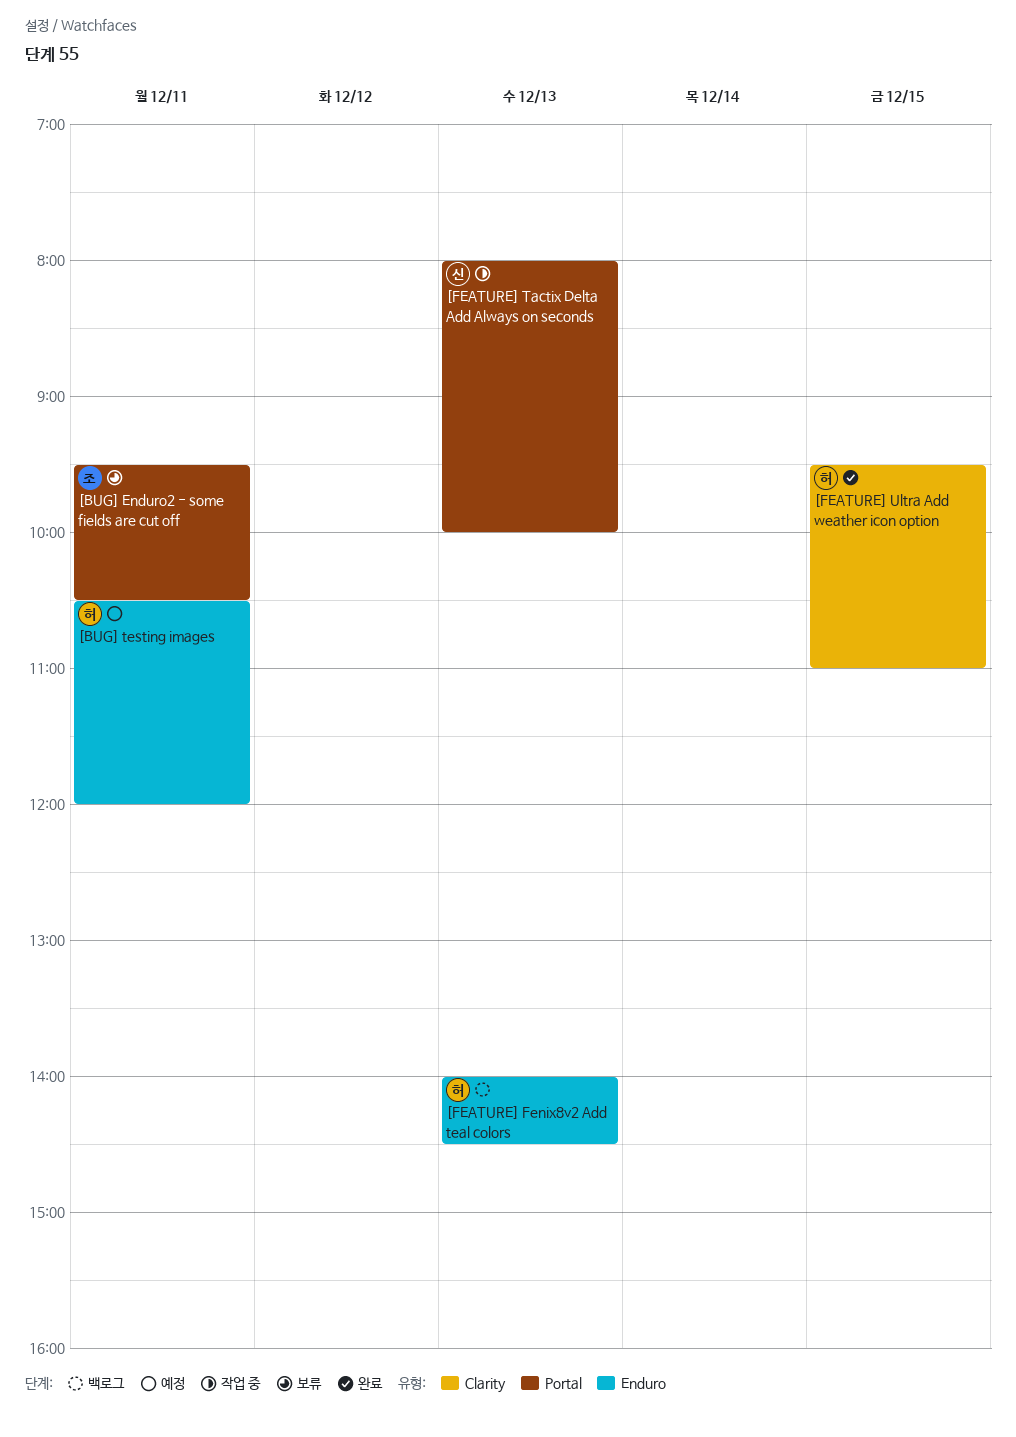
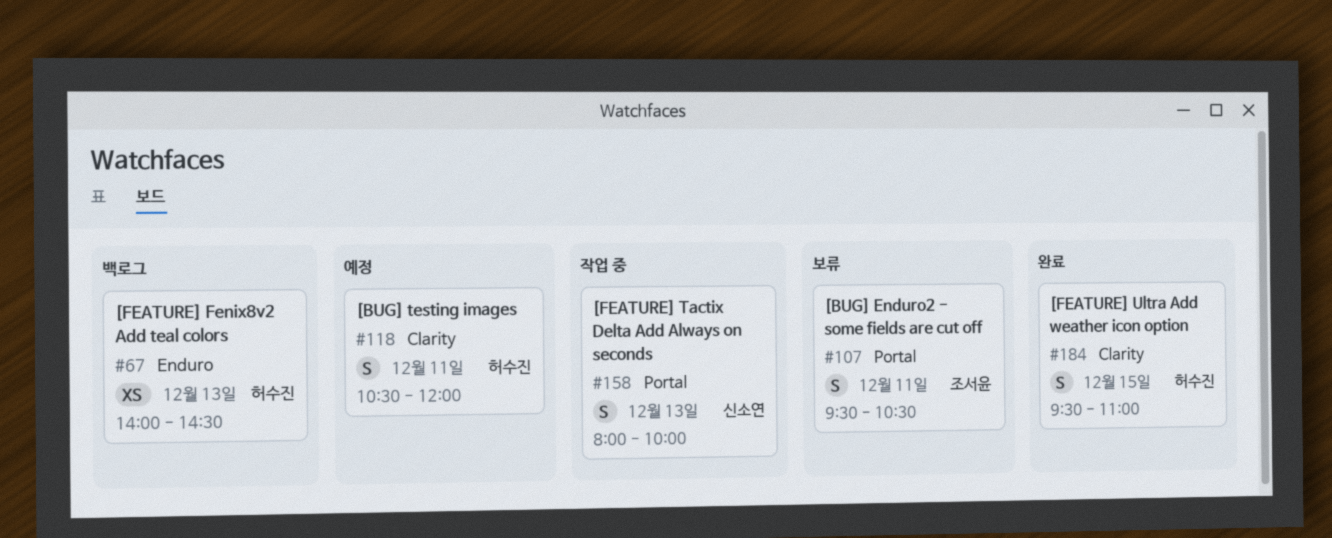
[BUG] testing images, label: Enduro -> Clarity

